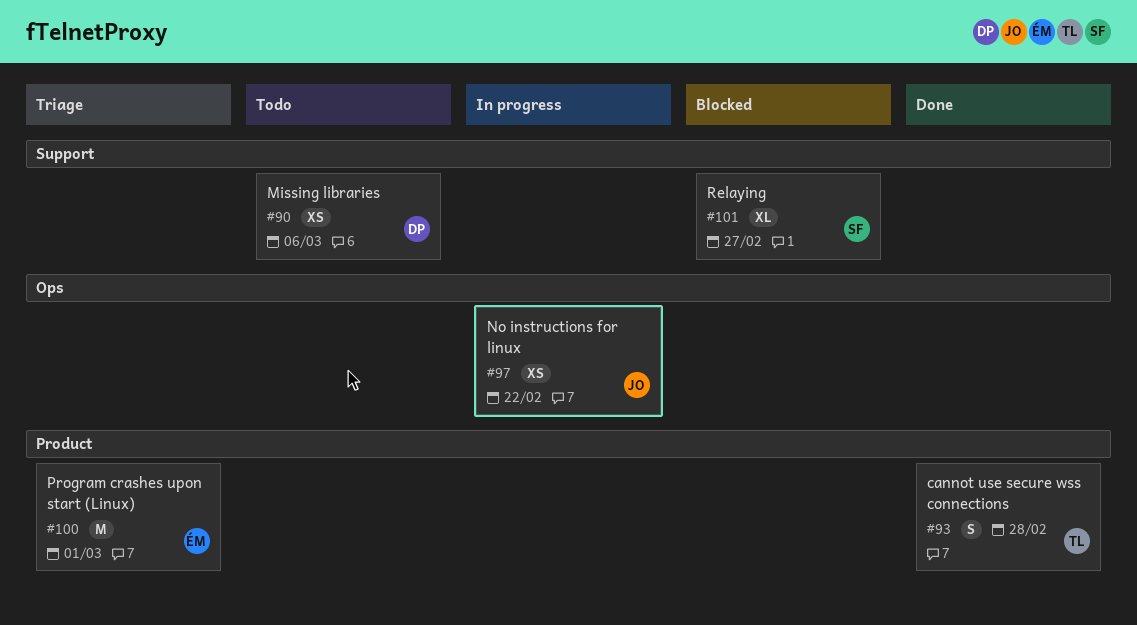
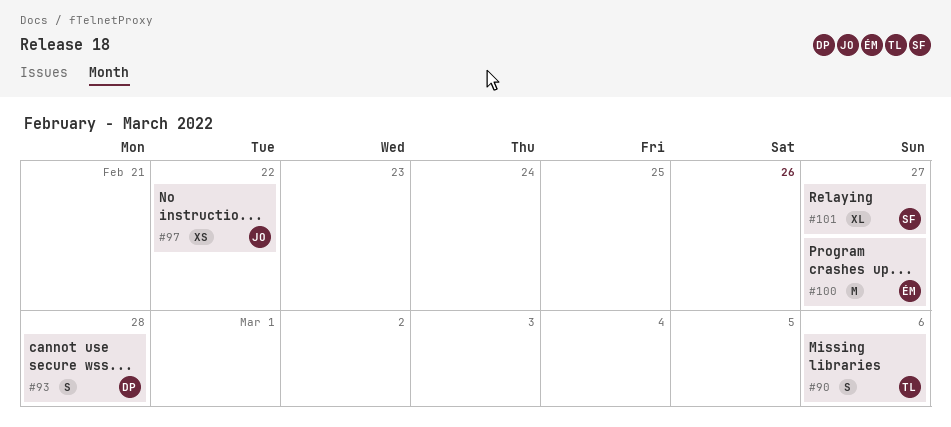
#90, owner: DP -> TL
#90, estimate: XS -> S
#93, owner: TL -> DP
#100, due: Mar 1 -> Feb 27

